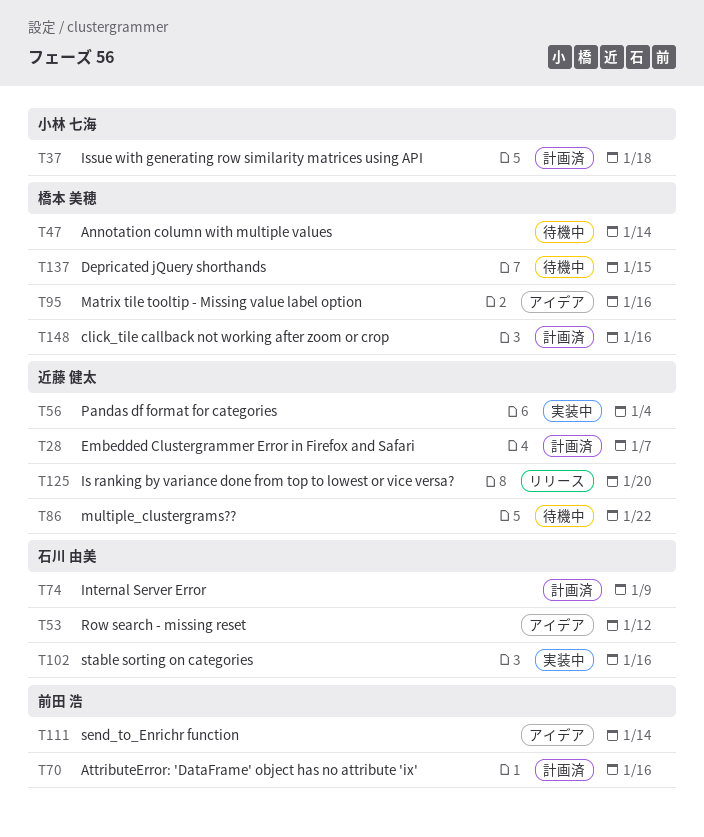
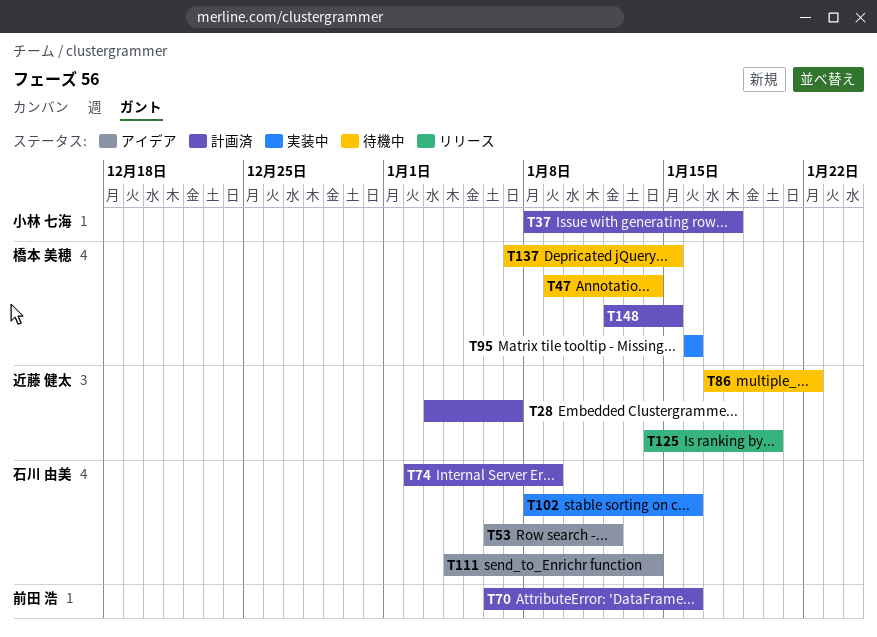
T56: present -> none
T95, status: アイデア -> 実装中
T111, owner: 前田 浩 -> 石川 由美
T148, due: Jan 16 -> Jan 15

